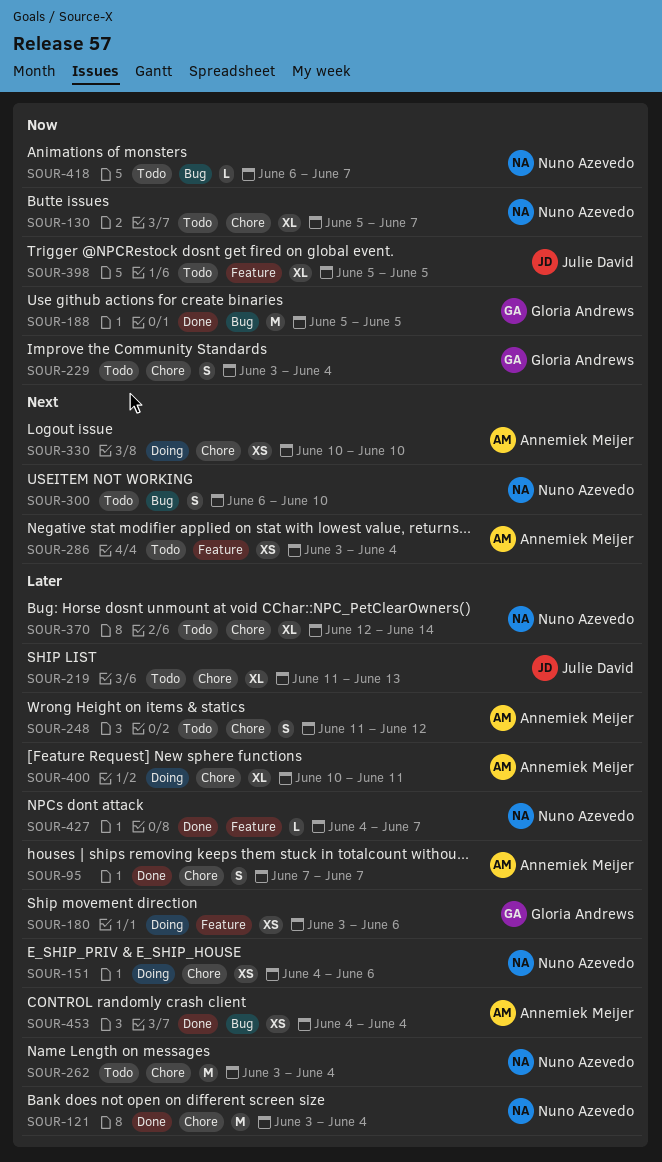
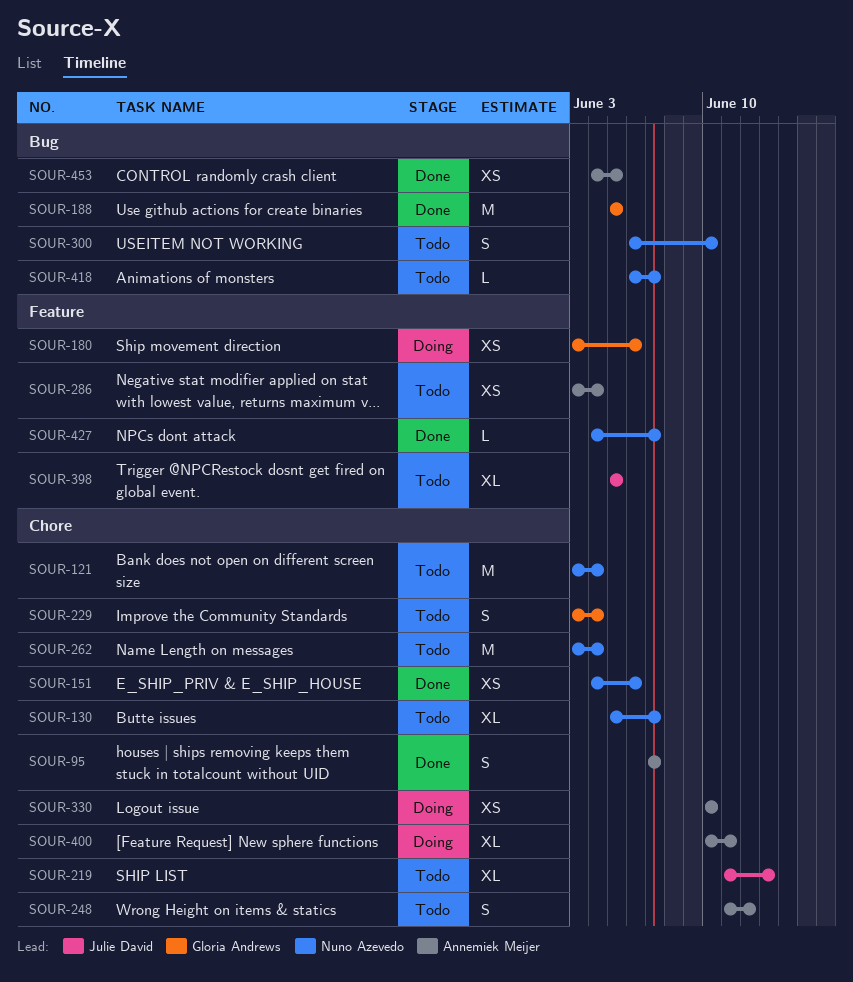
SOUR-121, status: Done -> Todo
SOUR-151, status: Doing -> Done
SOUR-370: present -> none
SOUR-453, due: Jun 4 -> Jun 5

